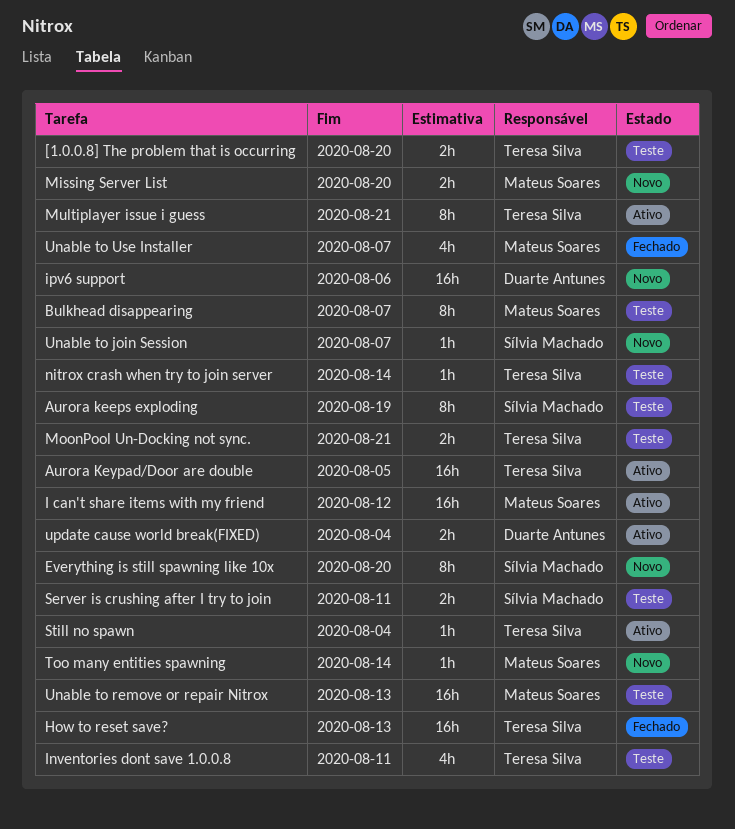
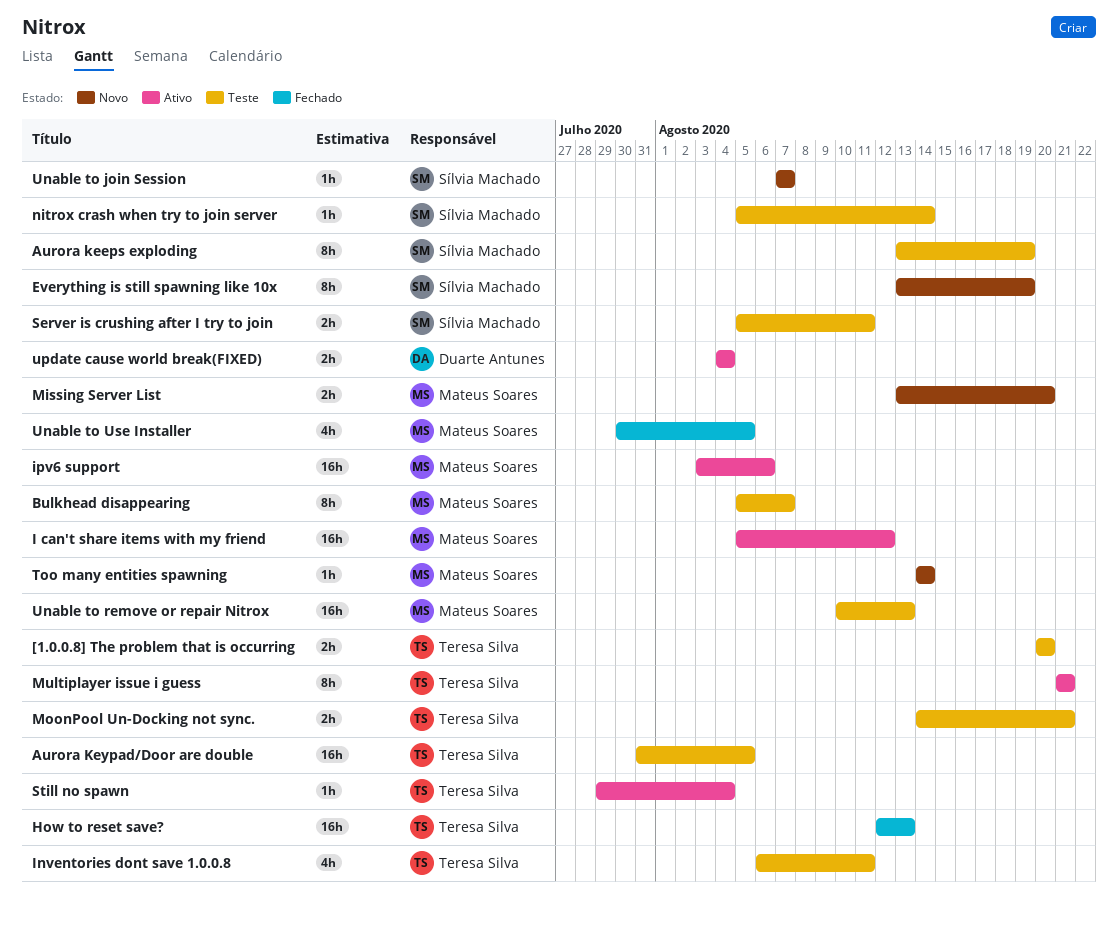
Aurora Keypad/Door are double, status: Ativo -> Teste
Everything is still spawning like 10x, due: Aug 20 -> Aug 19
ipv6 support, status: Novo -> Ativo
ipv6 support, owner: Duarte Antunes -> Mateus Soares
nitrox crash when try to join server, owner: Teresa Silva -> Sílvia Machado
Unable to Use Installer, due: Aug 7 -> Aug 5

